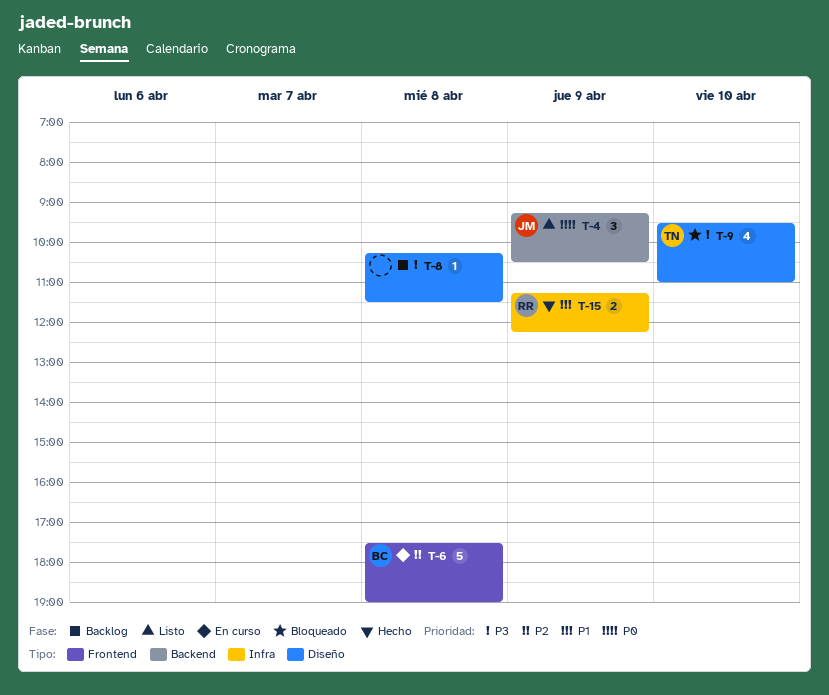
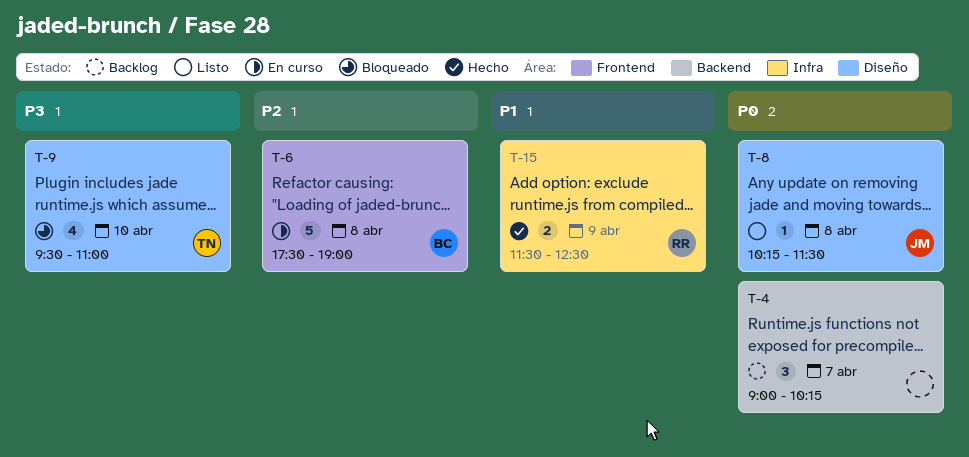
T-4, status: Listo -> Backlog
T-4, owner: JM -> none
T-4, day: Apr 9 -> Apr 7
T-4, begins: 09:15 -> 09:00
T-4, ends: 10:30 -> 10:15
T-8, status: Backlog -> Listo
T-8, owner: none -> JM
T-8, priority: P3 -> P0
T-15, begins: 11:15 -> 11:30
T-15, ends: 12:15 -> 12:30

